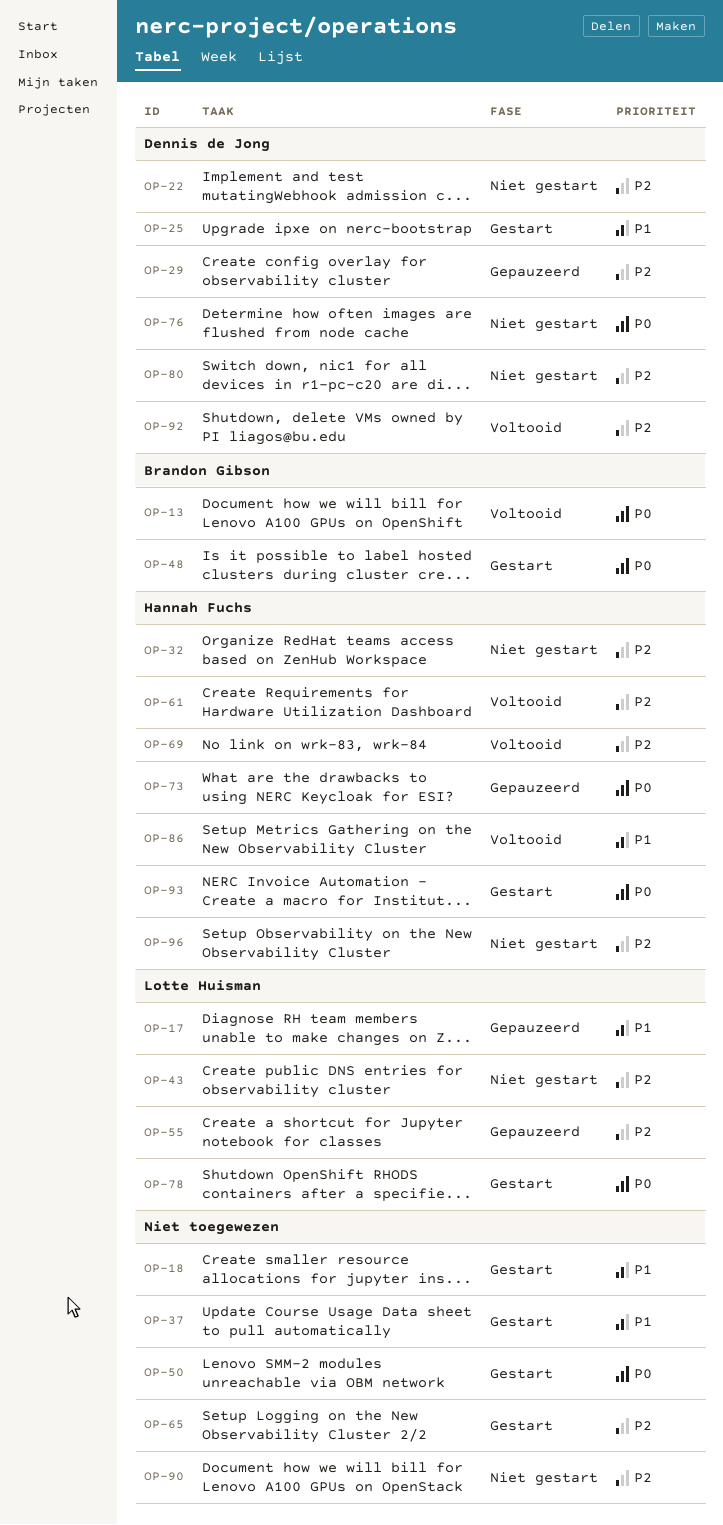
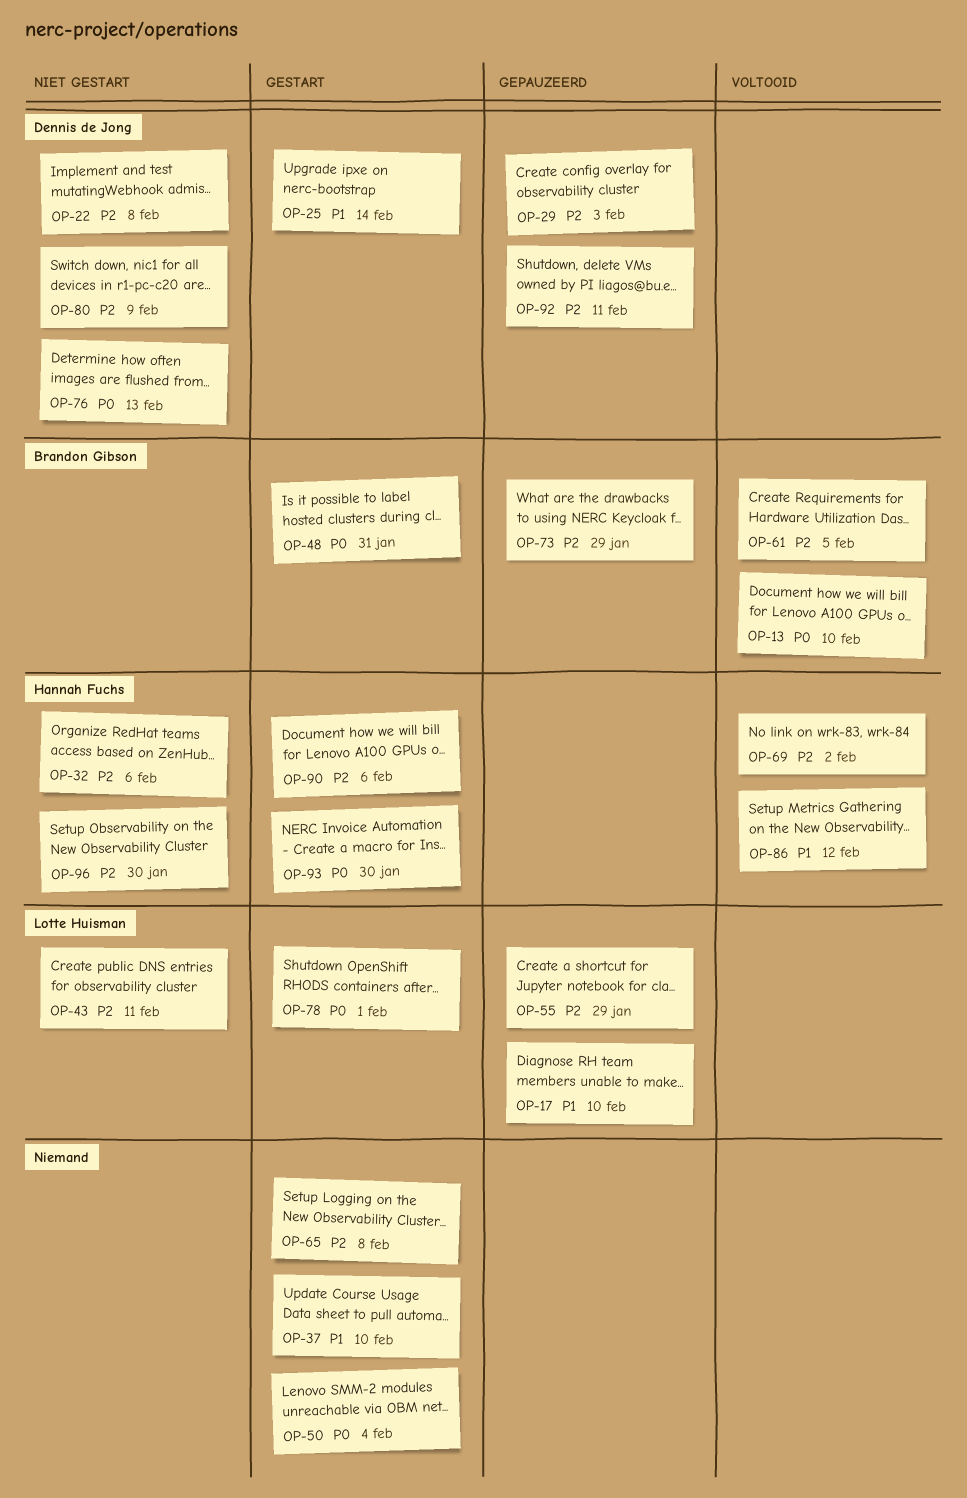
OP-18: present -> none
OP-61, owner: Hannah Fuchs -> Brandon Gibson
OP-73, owner: Hannah Fuchs -> Brandon Gibson
OP-73, priority: P0 -> P2
OP-90, status: Niet gestart -> Gestart
OP-90, owner: none -> Hannah Fuchs
OP-92, status: Voltooid -> Gepauzeerd

